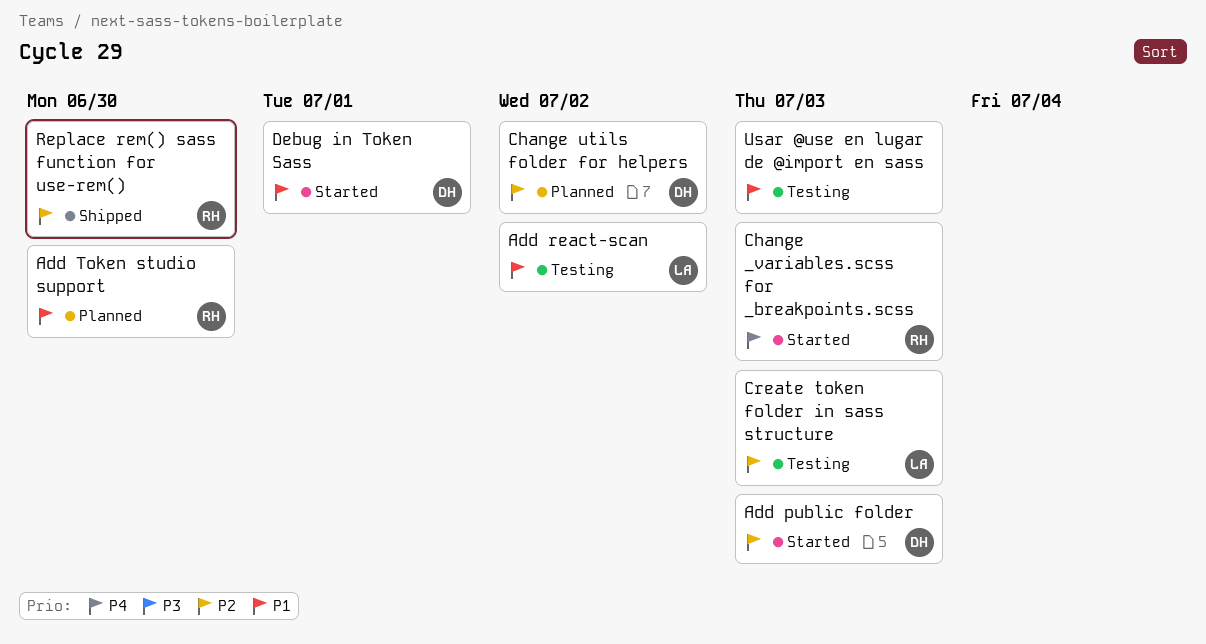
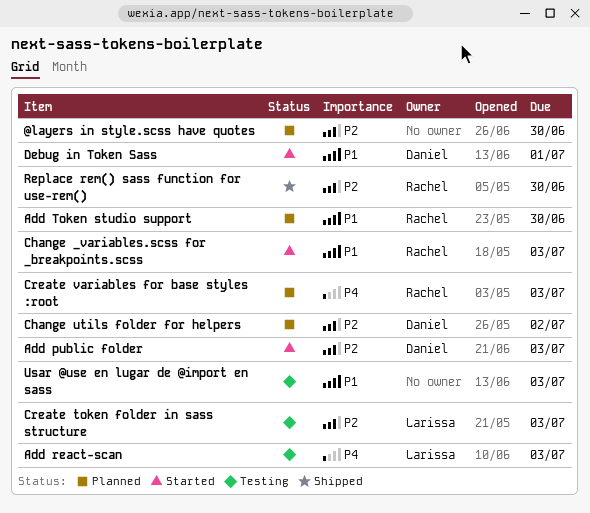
@layers in style.scss have quotes: none -> present
Add react-scan, priority: P1 -> P4
Add react-scan, due: Jul 2 -> Jul 3
Change _variables.scss for _breakpoints.scss, priority: P4 -> P1
Create variables for base styles :root: none -> present

